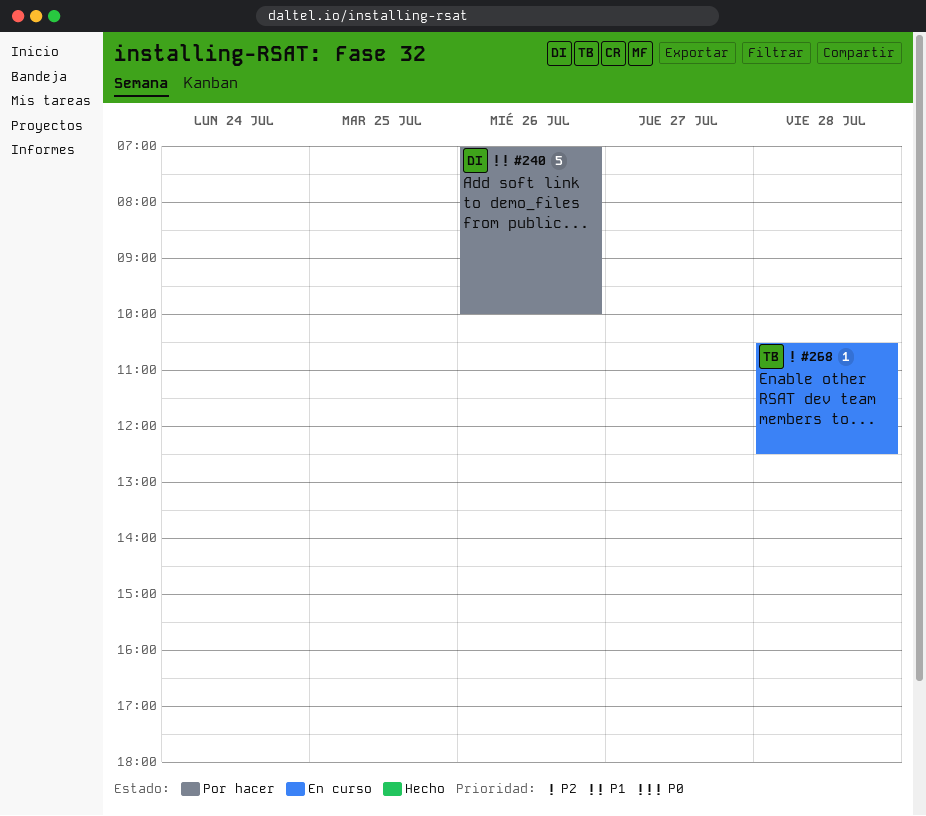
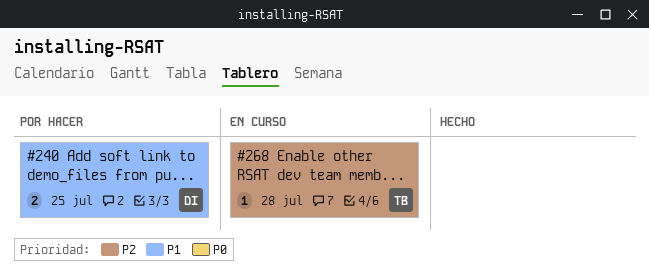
#240, estimate: 5 -> 2
#240, day: Jul 26 -> Jul 25

